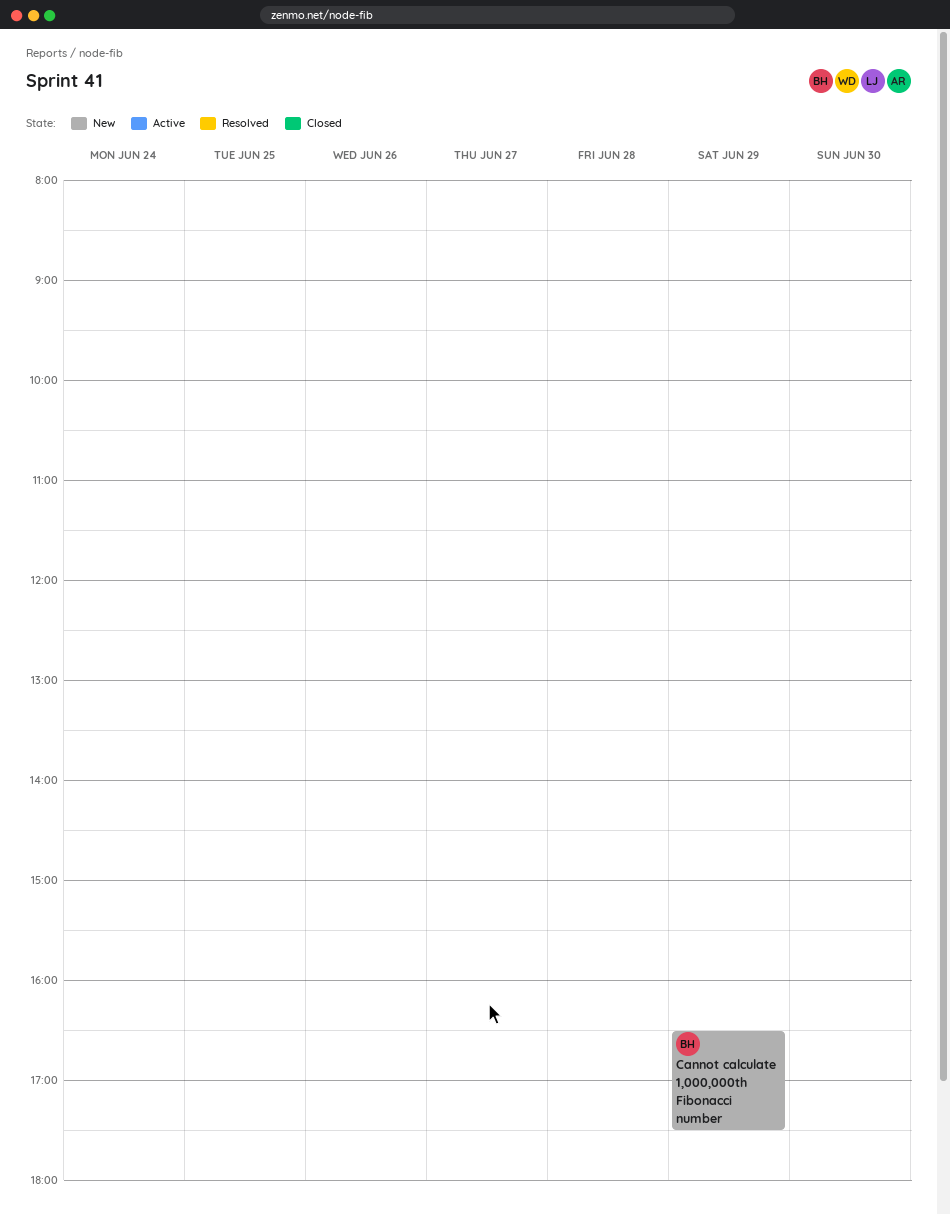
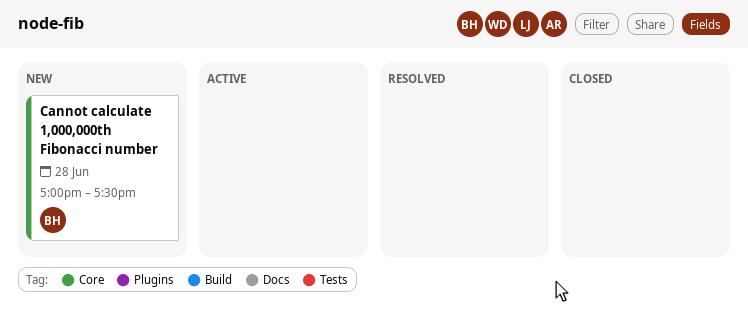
Cannot calculate 1,000,000th Fibonacci number, day: Jun 29 -> Jun 28
Cannot calculate 1,000,000th Fibonacci number, begins: 16:30 -> 17:00

